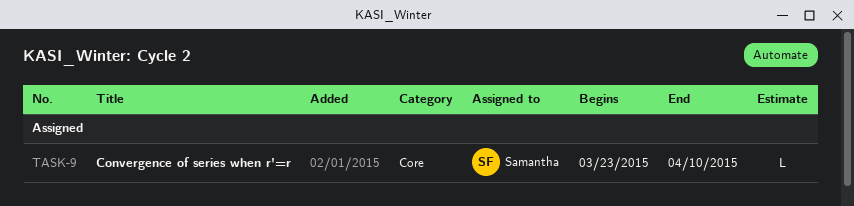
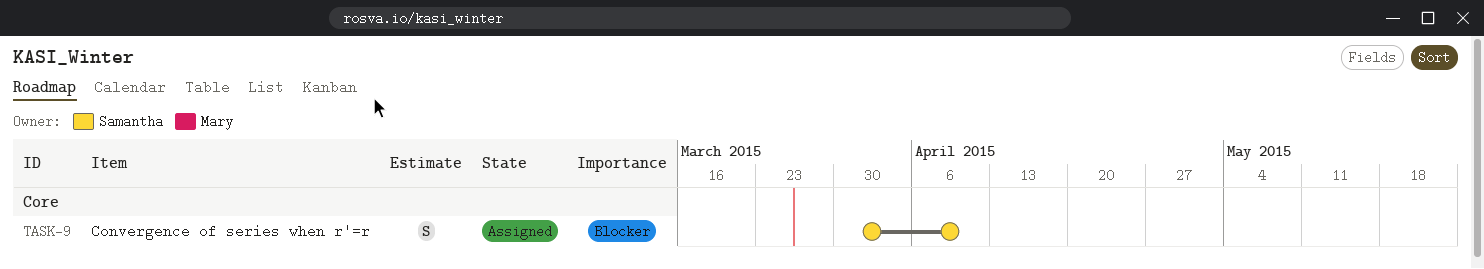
TASK-9, estimate: L -> S
TASK-9, start: Mar 23 -> Mar 30

